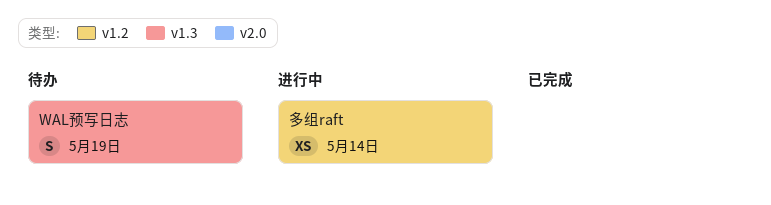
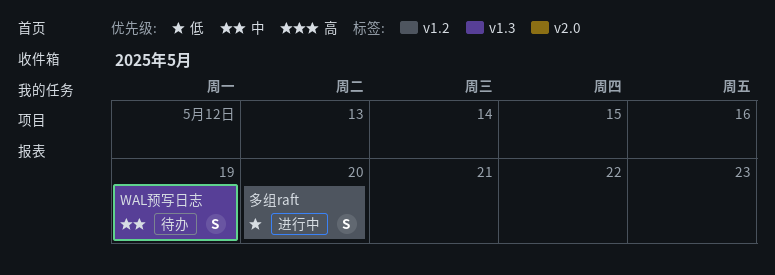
多组raft, estimate: XS -> S
多组raft, due: May 14 -> May 20

